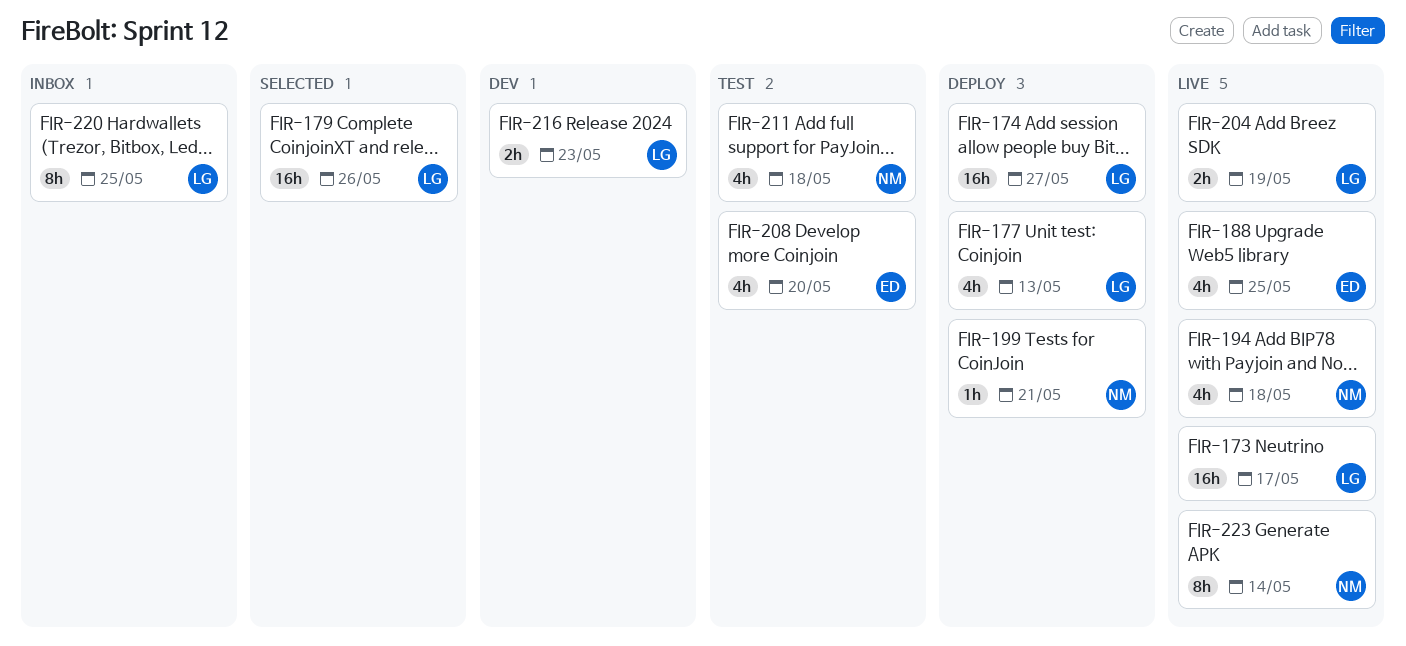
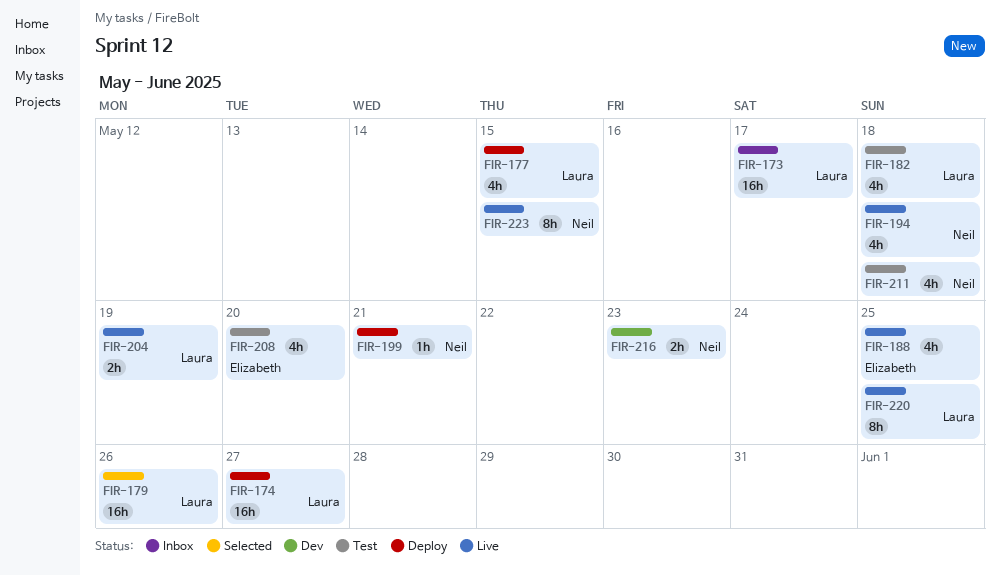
FIR-173, status: Live -> Inbox
FIR-177, due: May 13 -> May 15
FIR-182: none -> present
FIR-216, owner: Laura -> Neil
FIR-220, status: Inbox -> Live
FIR-223, due: May 14 -> May 15

